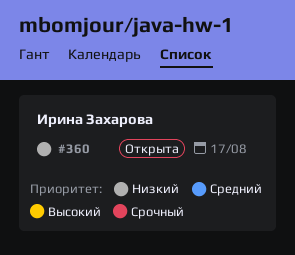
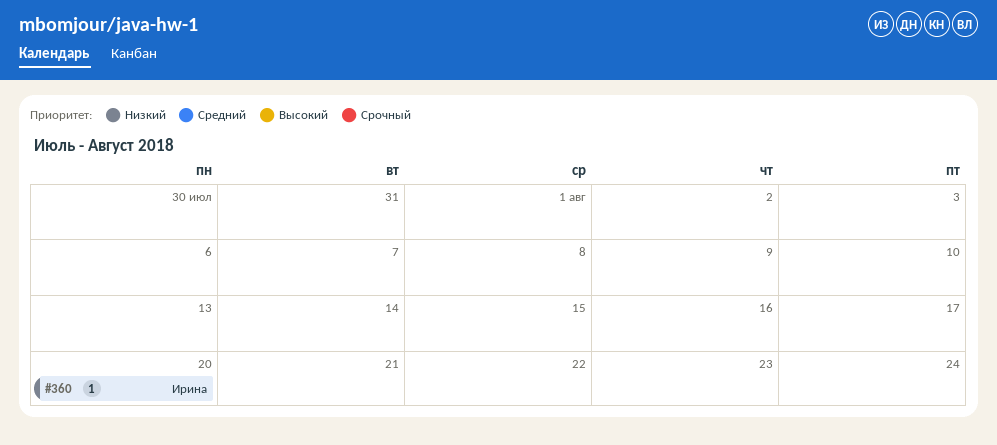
#360, due: Aug 17 -> Aug 20

